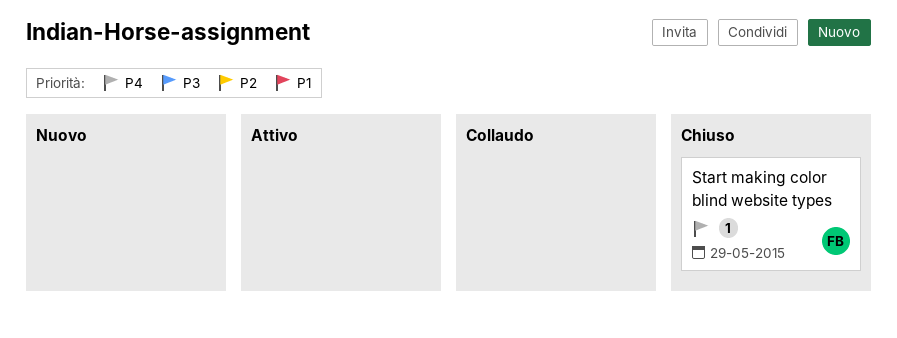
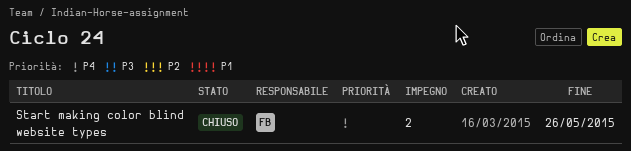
Start making color blind website types, estimate: 1 -> 2
Start making color blind website types, due: May 29 -> May 26

